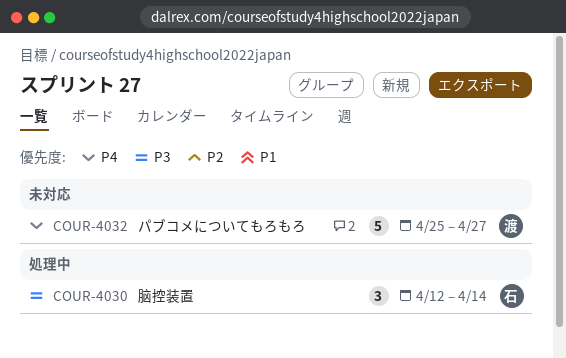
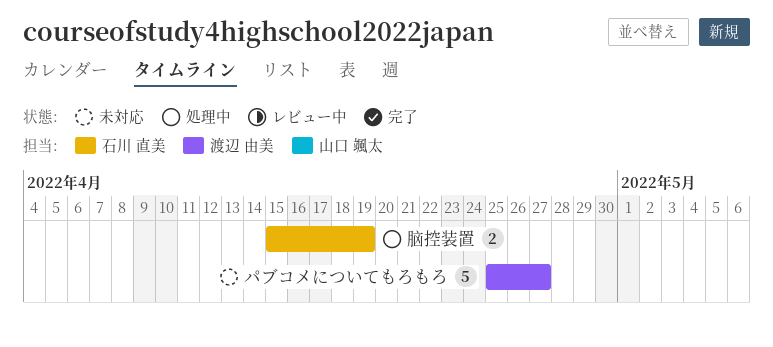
脑控装置, estimate: 3 -> 2
脑控装置, start: Apr 12 -> Apr 15
脑控装置, due: Apr 14 -> Apr 19

